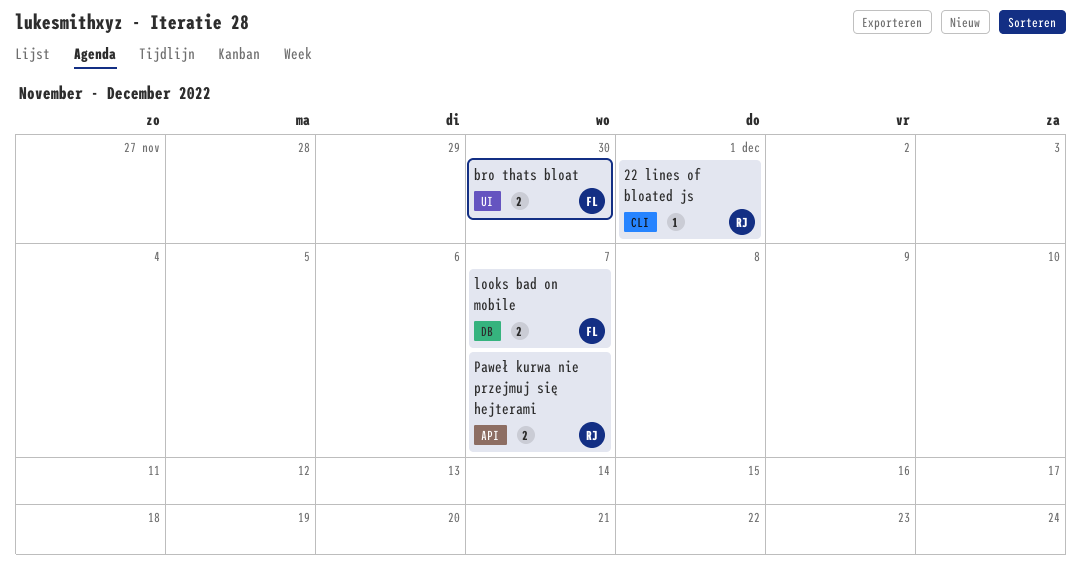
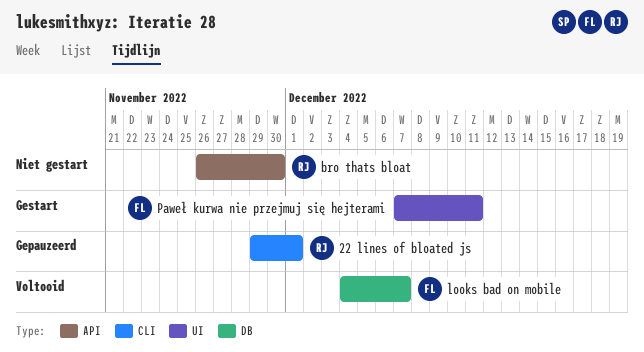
bro thats bloat, owner: FL -> RJ
bro thats bloat, label: UI -> API
Paweł kurwa nie przejmuj się hejterami, owner: RJ -> FL
Paweł kurwa nie przejmuj się hejterami, label: API -> UI
Paweł kurwa nie przejmuj się hejterami, due: Dec 7 -> Dec 11

